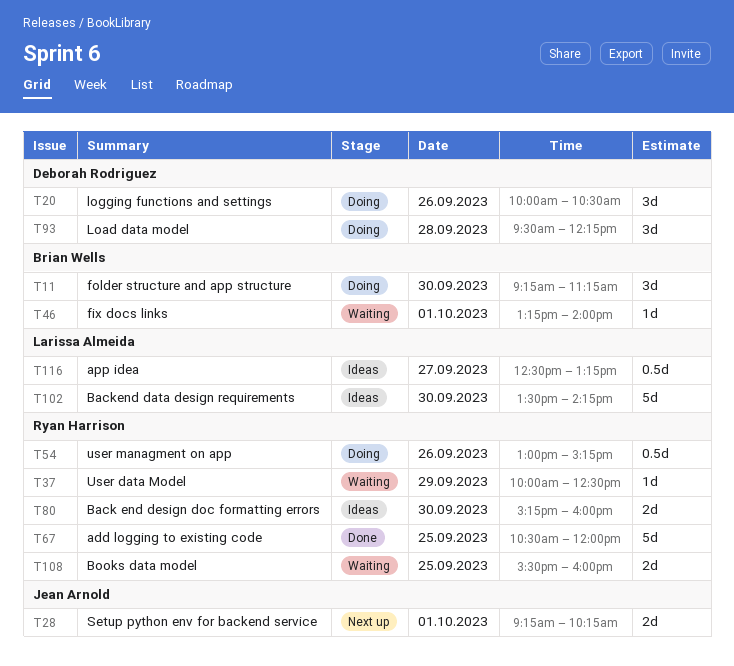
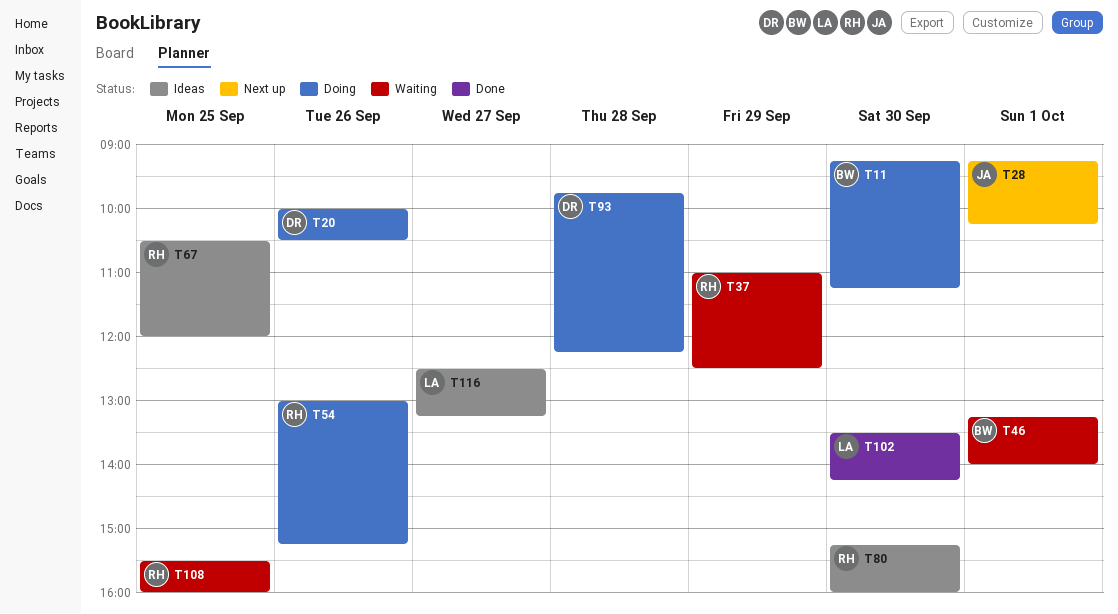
T37, begins: 10:00 -> 11:00
T67, status: Done -> Ideas
T93, begins: 09:30 -> 09:45
T102, status: Ideas -> Done

